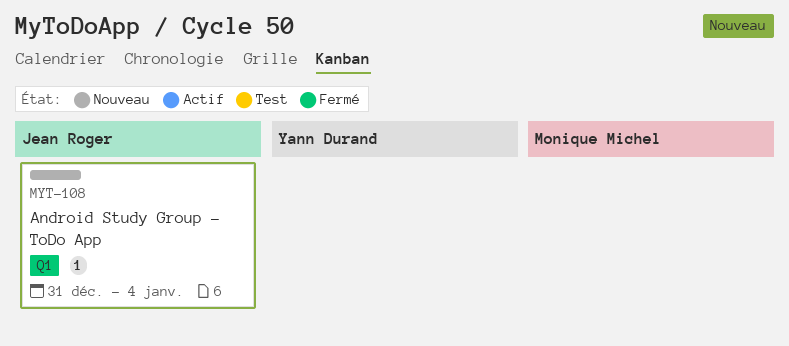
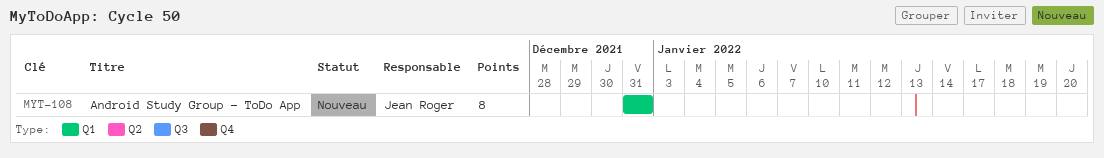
MYT-108, estimate: 1 -> 8
MYT-108, due: Jan 4 -> Dec 31

